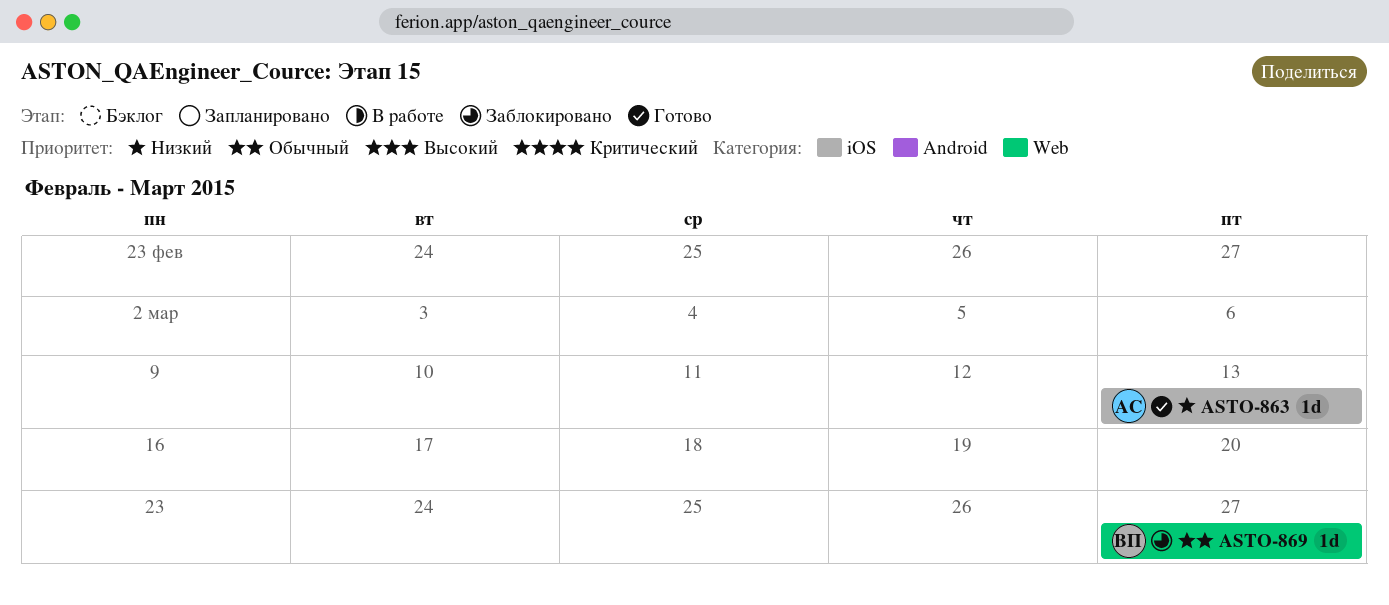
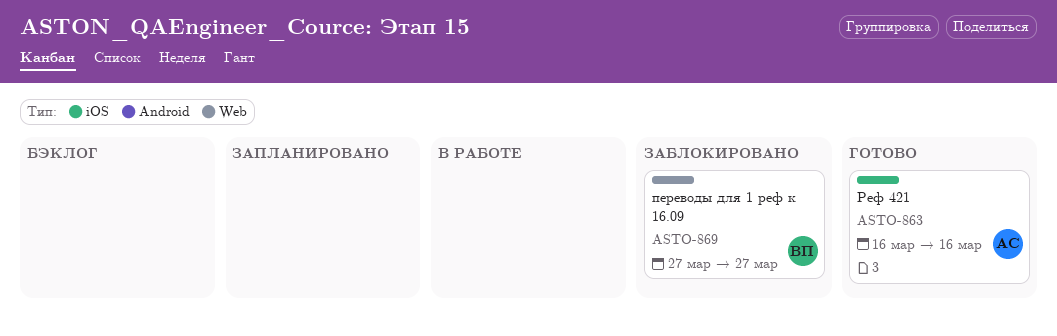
ASTO-863, start: Mar 13 -> Mar 16
ASTO-863, due: Mar 13 -> Mar 16

